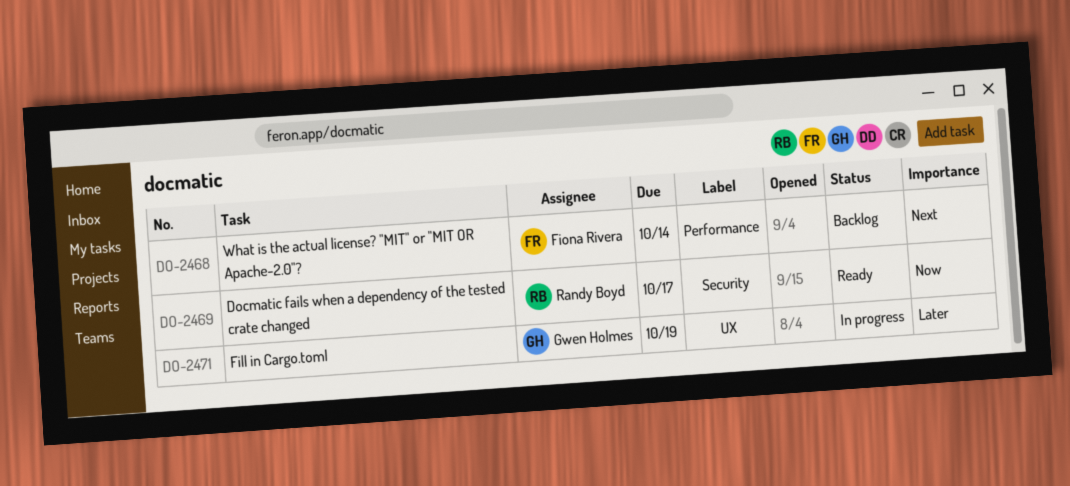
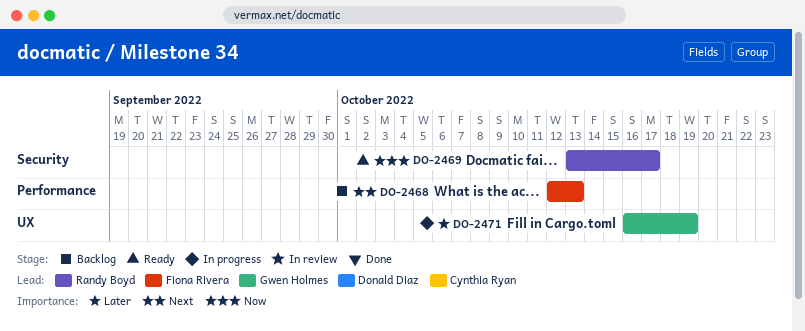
DO-2468, due: Oct 14 -> Oct 13

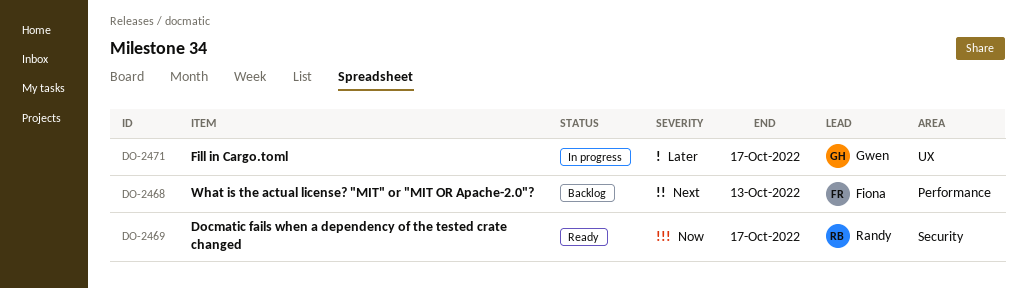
DO-2471, due: Oct 19 -> Oct 17

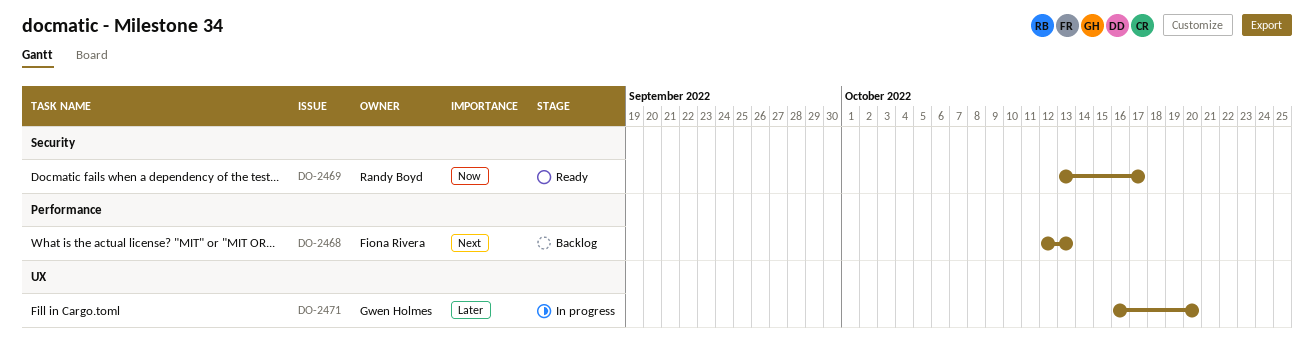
DO-2471, due: Oct 17 -> Oct 20

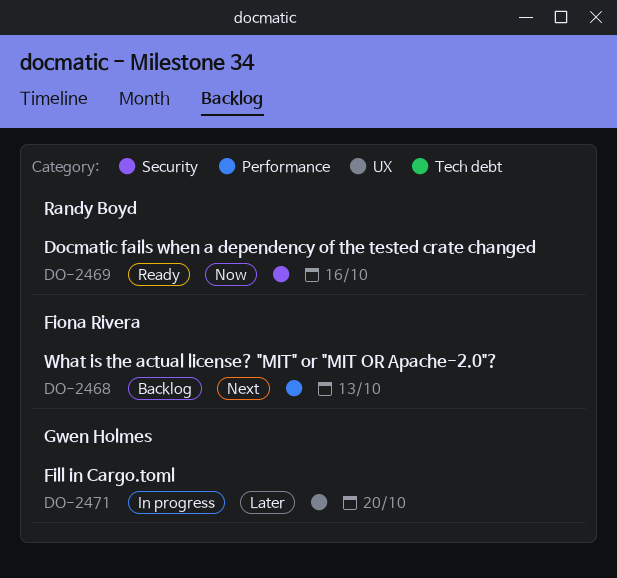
DO-2469, due: Oct 17 -> Oct 16

